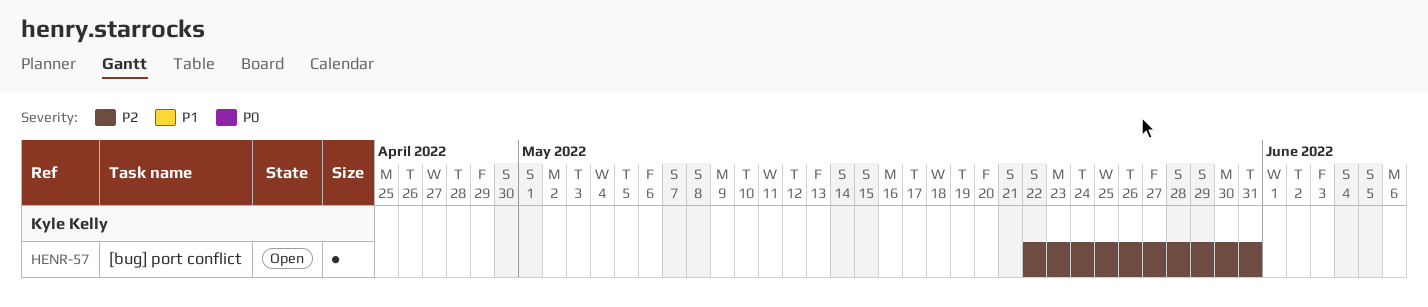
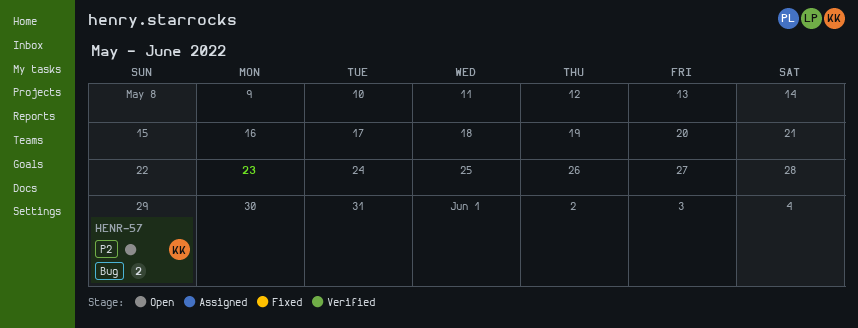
HENR-57, estimate: 1 -> 2
HENR-57, due: May 31 -> May 29

